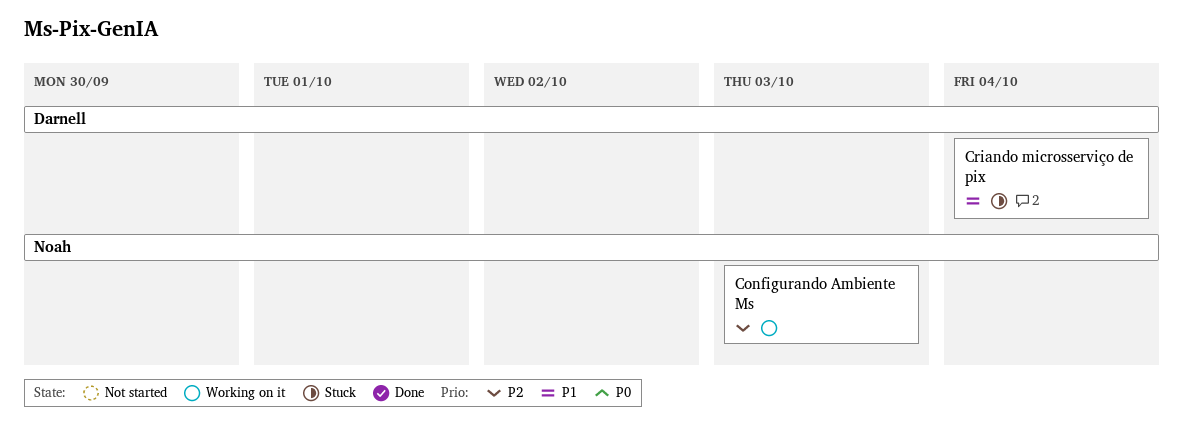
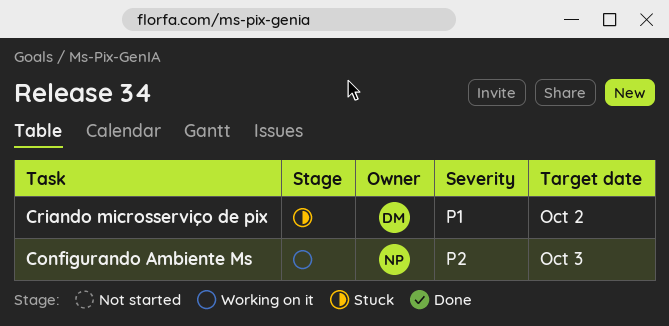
Criando microsserviço de pix, due: Oct 4 -> Oct 2

